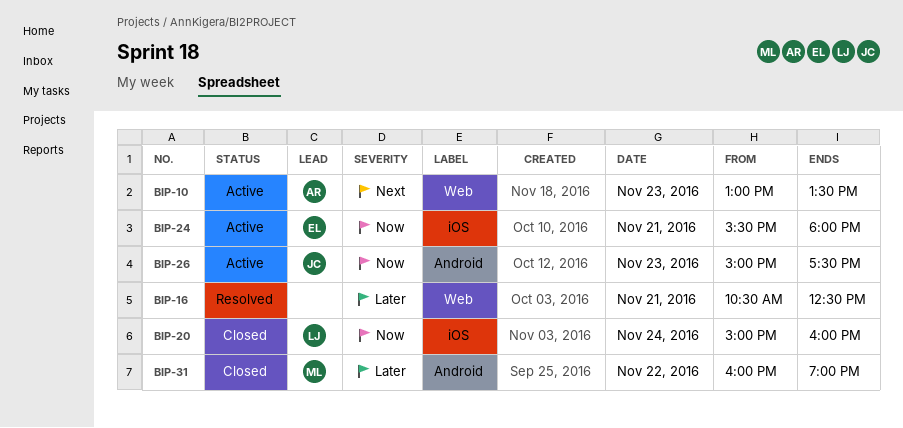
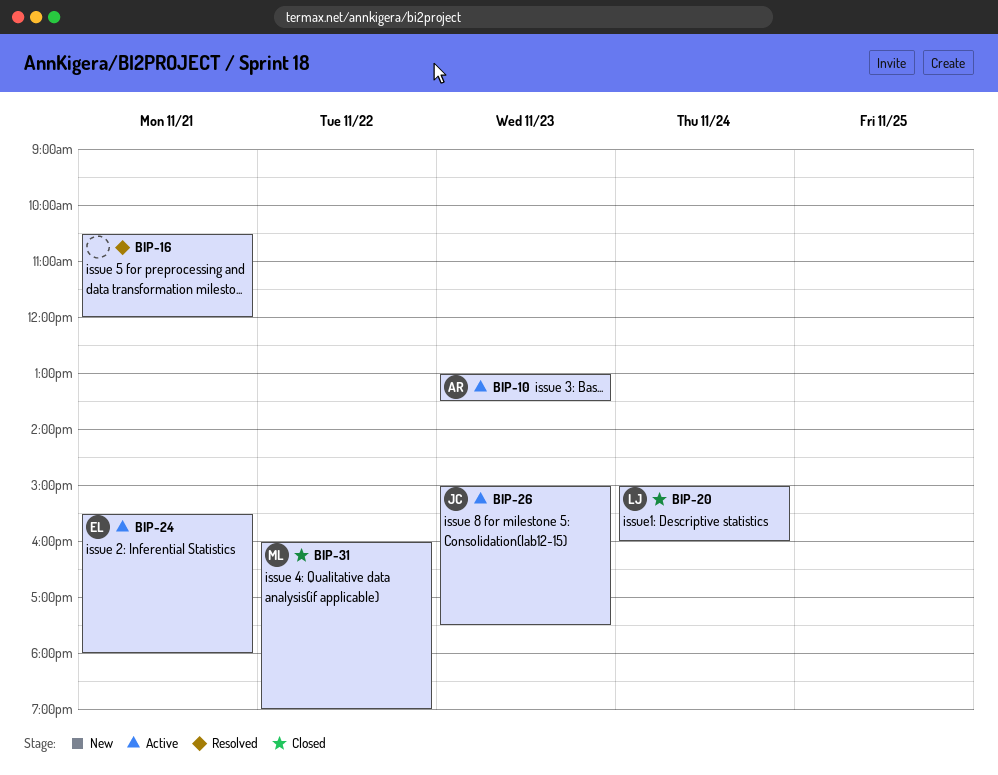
BIP-16, ends: 12:30 -> 12:00

